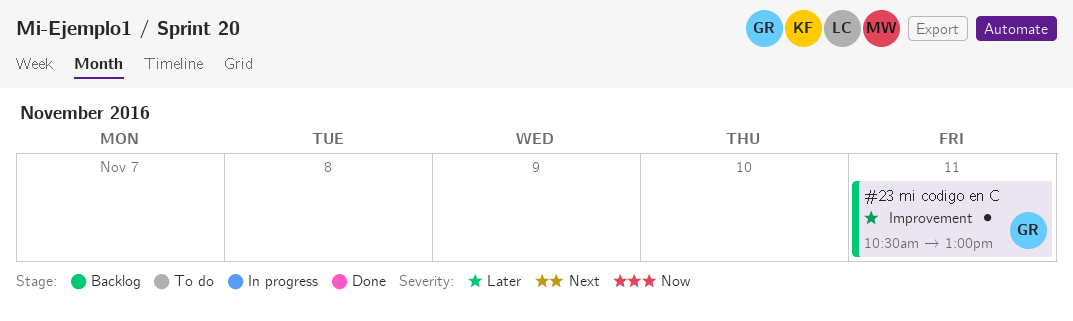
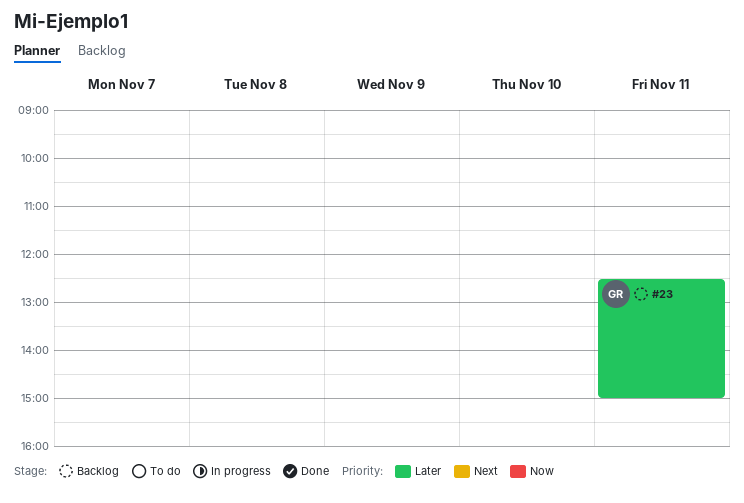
#23, begins: 10:30 -> 12:30
#23, ends: 13:00 -> 15:00

